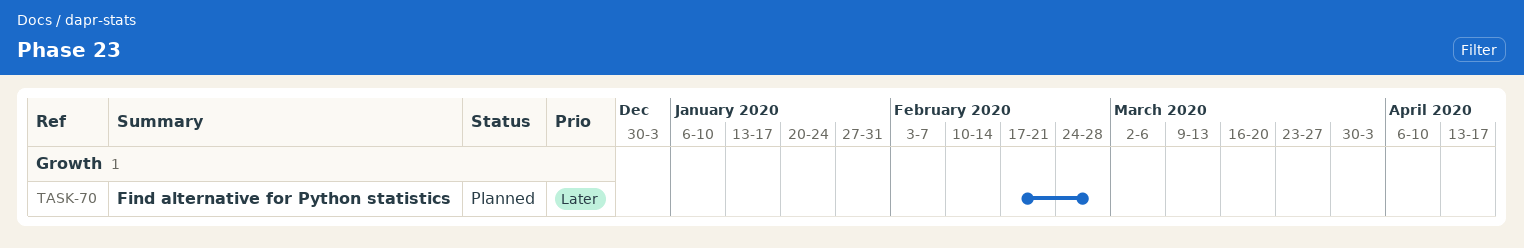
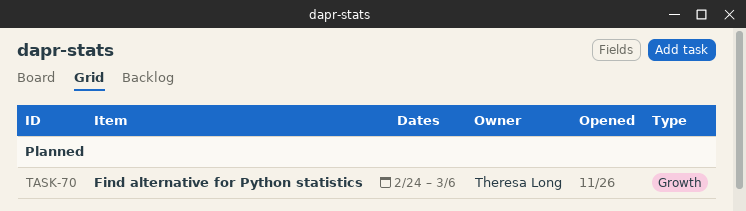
TASK-70, start: Feb 17 -> Feb 24
TASK-70, due: Feb 28 -> Mar 6

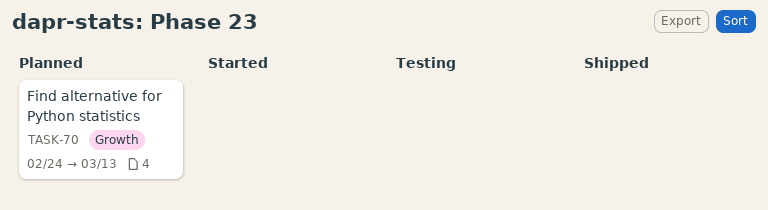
TASK-70, due: Mar 6 -> Mar 13

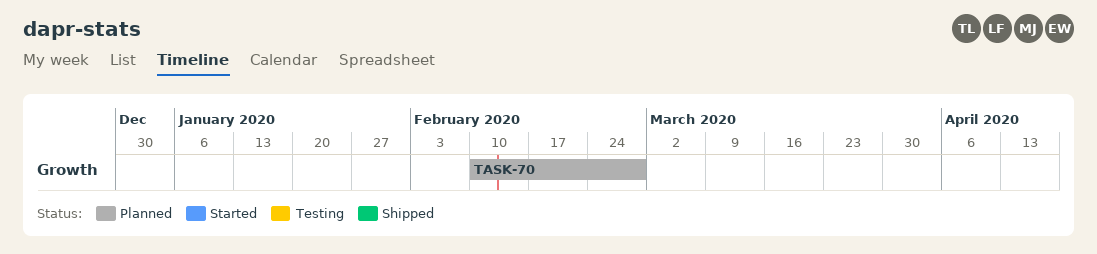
TASK-70, start: Feb 24 -> Feb 10
TASK-70, due: Mar 13 -> Feb 28

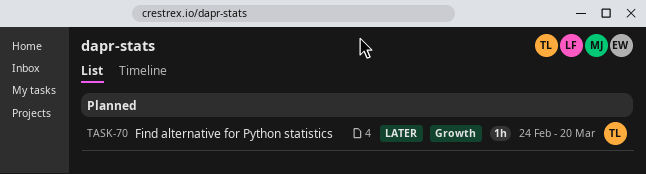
TASK-70, start: Feb 10 -> Feb 24
TASK-70, due: Feb 28 -> Mar 20

